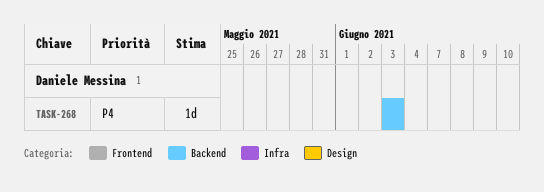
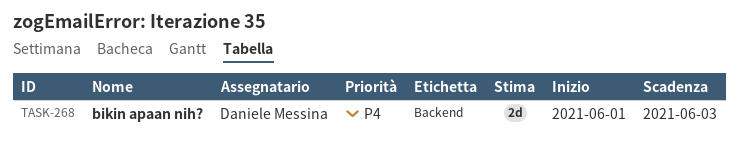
TASK-268, estimate: 1d -> 2d
TASK-268, start: Jun 3 -> Jun 1

